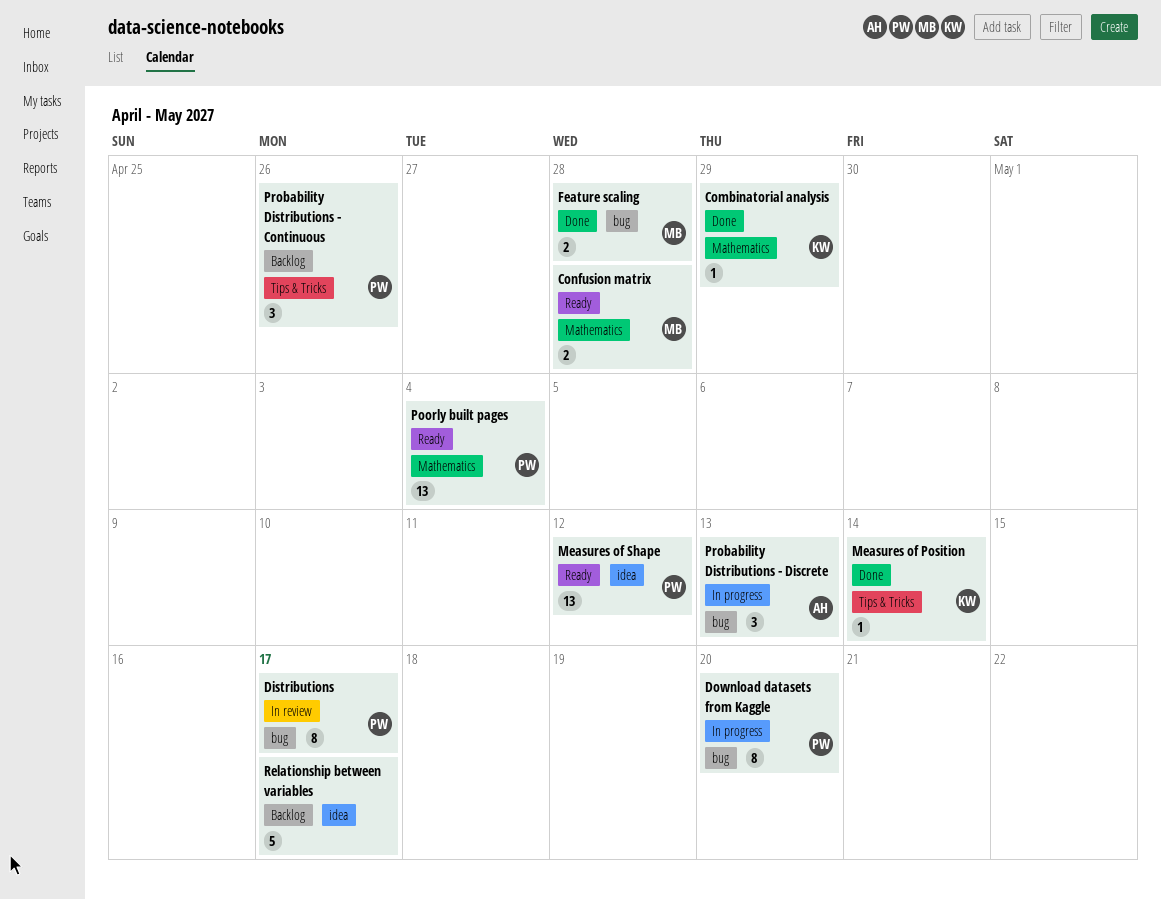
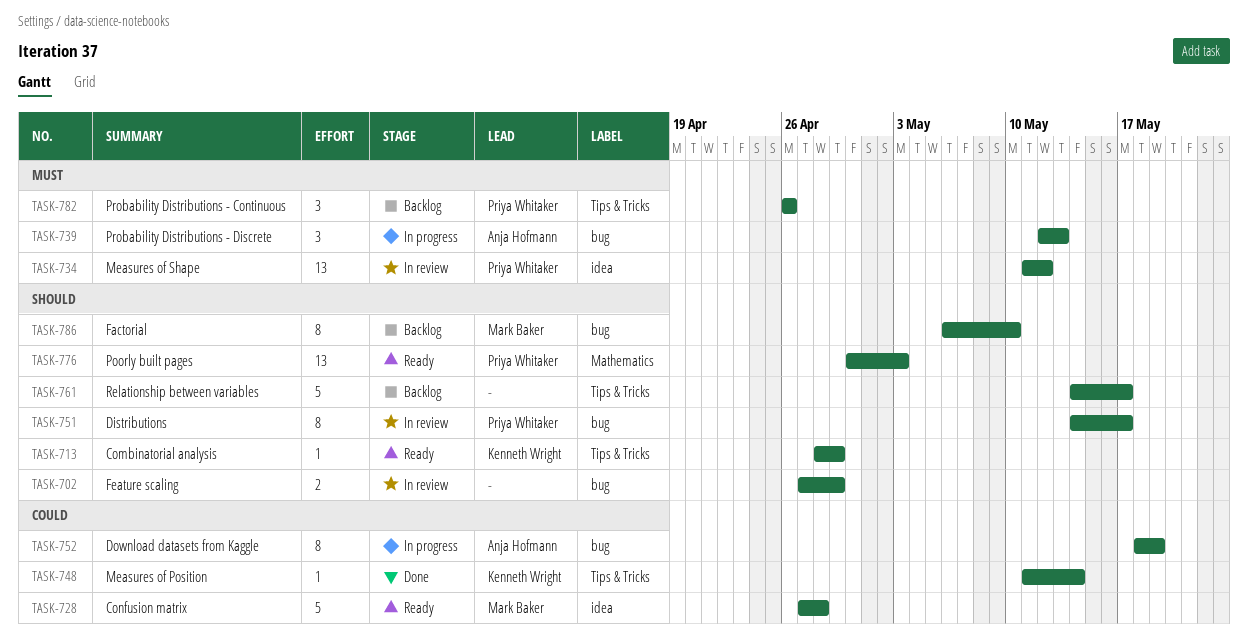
Combinatorial analysis, status: Done -> Ready
Combinatorial analysis, label: Mathematics -> Tips & Tricks
Confusion matrix, label: Mathematics -> idea
Confusion matrix, estimate: 2 -> 5
Download datasets from Kaggle, owner: Priya Whitaker -> Anja Hofmann
Download datasets from Kaggle, due: May 20 -> May 19
Factorial: none -> present
Feature scaling, status: Done -> In review
Feature scaling, owner: Mark Baker -> none
Feature scaling, due: Apr 28 -> Apr 29
Measures of Shape, status: Ready -> In review
Poorly built pages, due: May 4 -> May 3
Relationship between variables, label: idea -> Tips & Tricks

